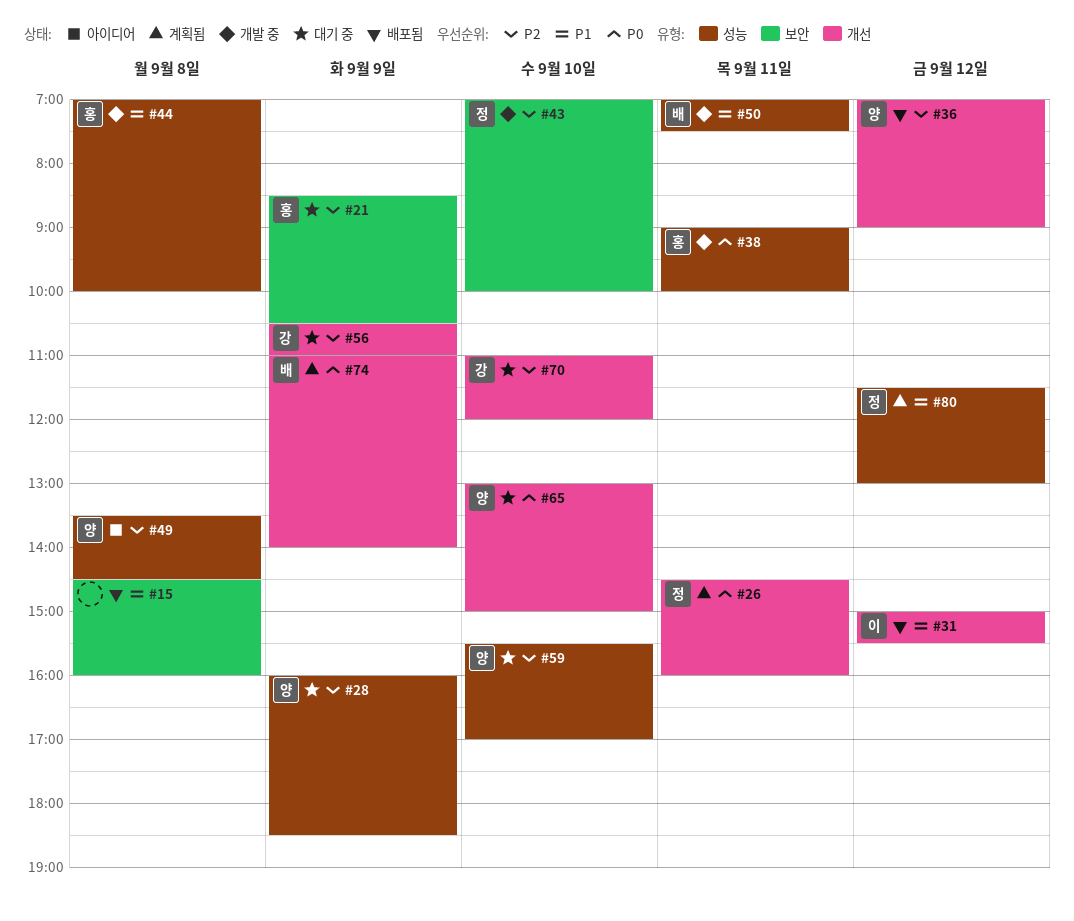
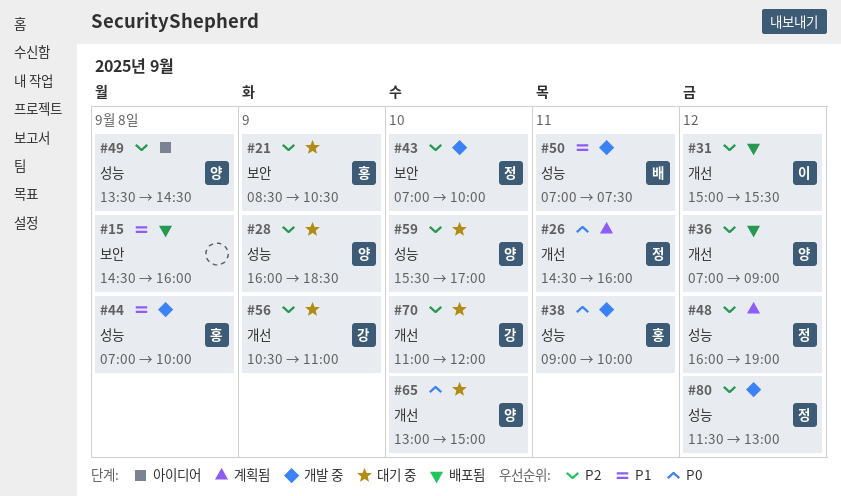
#31, priority: P1 -> P2
#48: none -> present
#74: present -> none
#80, status: 계획됨 -> 개발 중
#80, priority: P1 -> P2

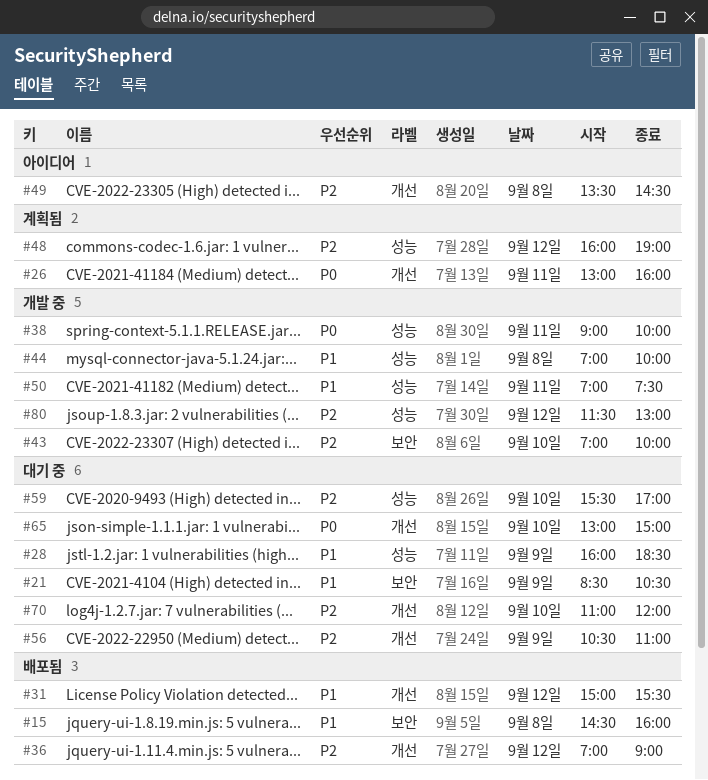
#21, priority: P2 -> P1
#26, begins: 14:30 -> 13:00
#28, priority: P2 -> P1
#31, priority: P2 -> P1
#49, label: 성능 -> 개선

